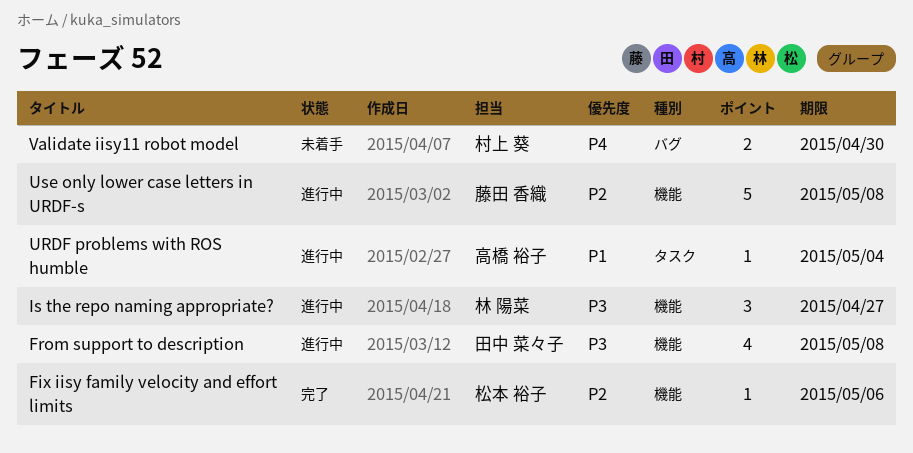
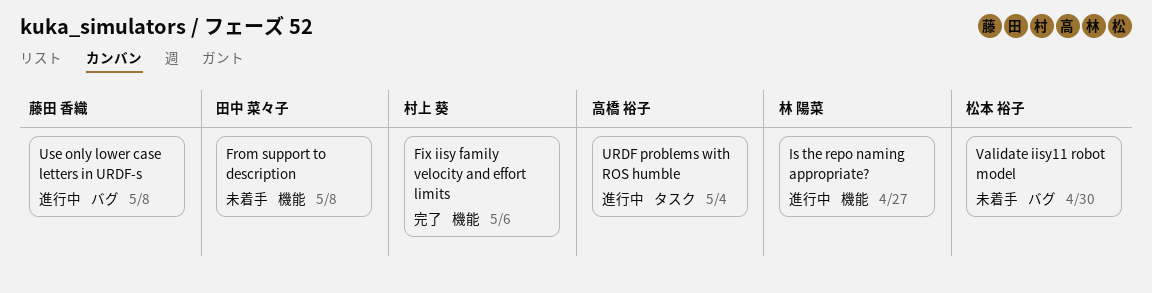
Fix iisy family velocity and effort limits, owner: 松本 裕子 -> 村上 葵
From support to description, status: 進行中 -> 未着手
Use only lower case letters in URDF-s, label: 機能 -> バグ
Validate iisy11 robot model, owner: 村上 葵 -> 松本 裕子

